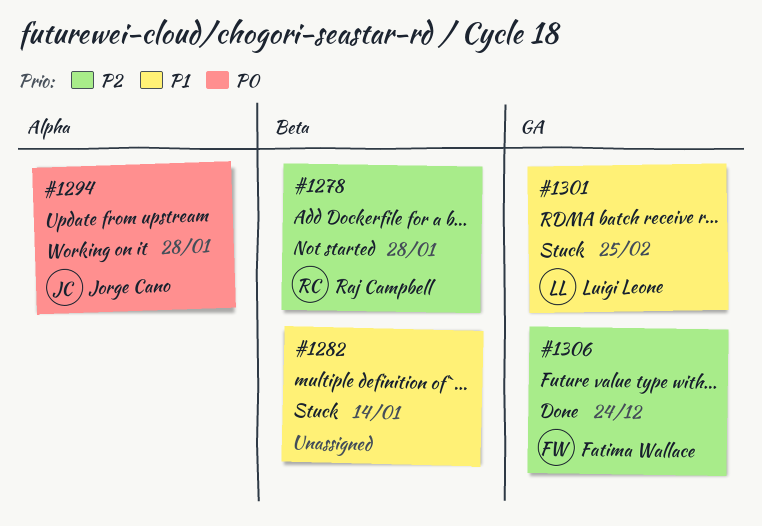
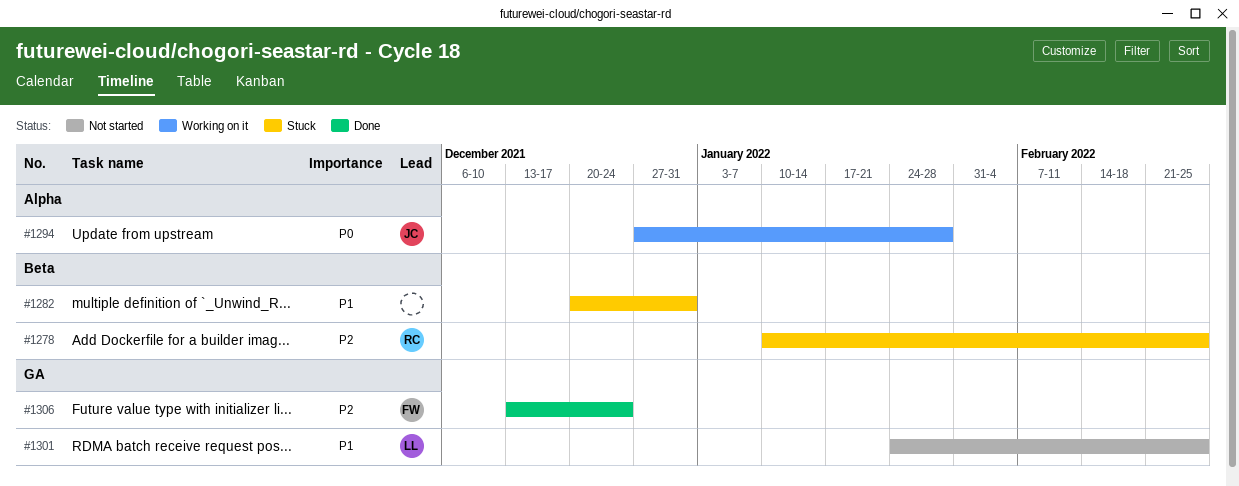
#1278, status: Not started -> Stuck
#1278, due: Jan 28 -> Feb 25
#1282, due: Jan 14 -> Dec 31
#1301, status: Stuck -> Not started

